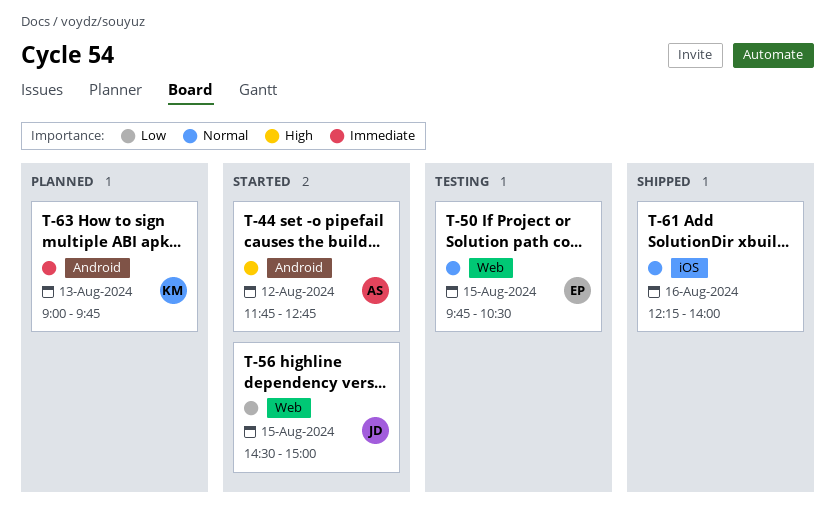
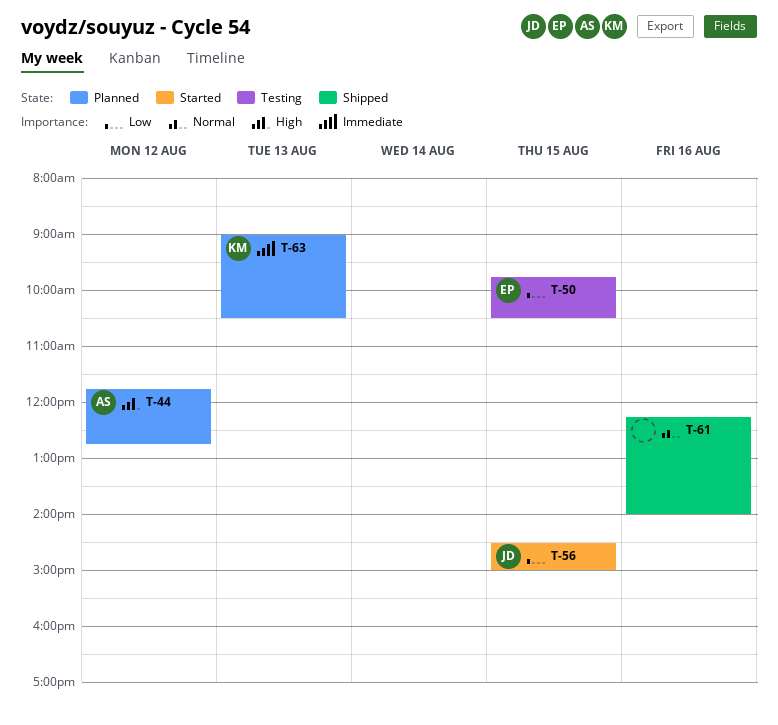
T-44, status: Started -> Planned
T-50, priority: Normal -> Low
T-63, ends: 09:45 -> 10:30

